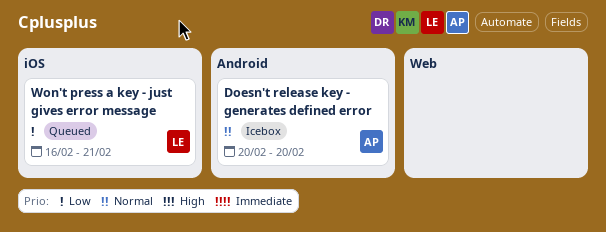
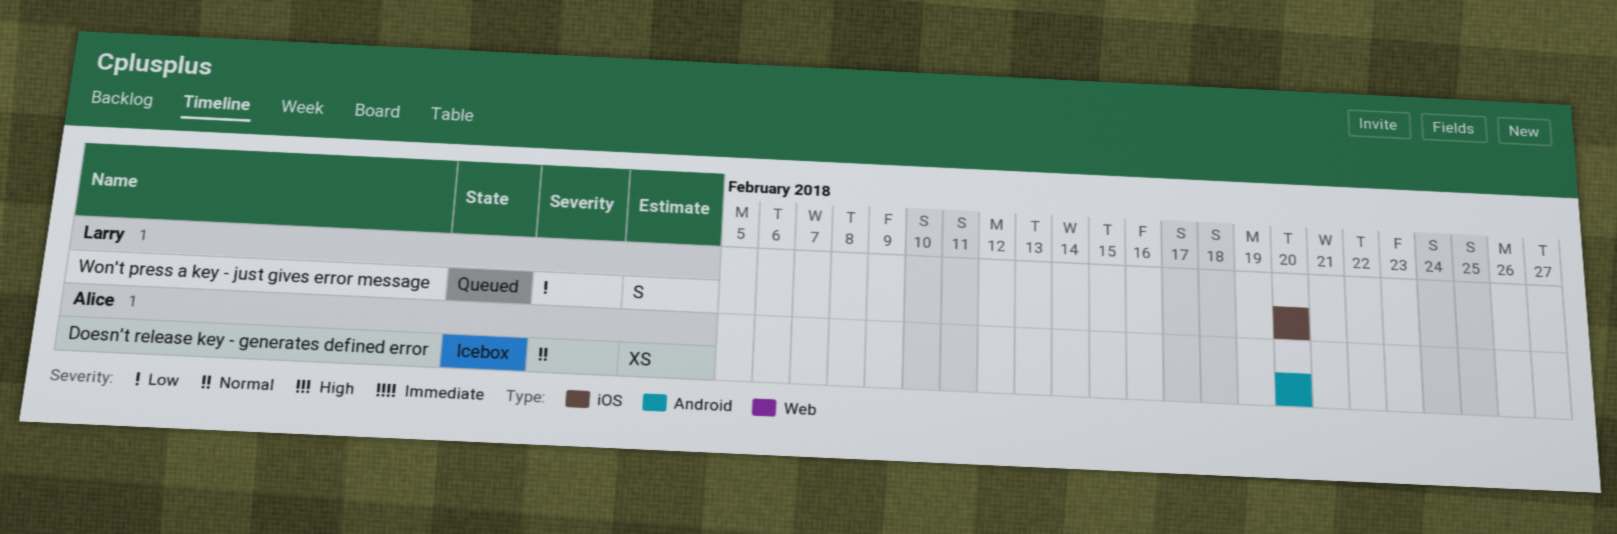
Won't press a key - just gives error message, start: Feb 16 -> Feb 20
Won't press a key - just gives error message, due: Feb 21 -> Feb 20

